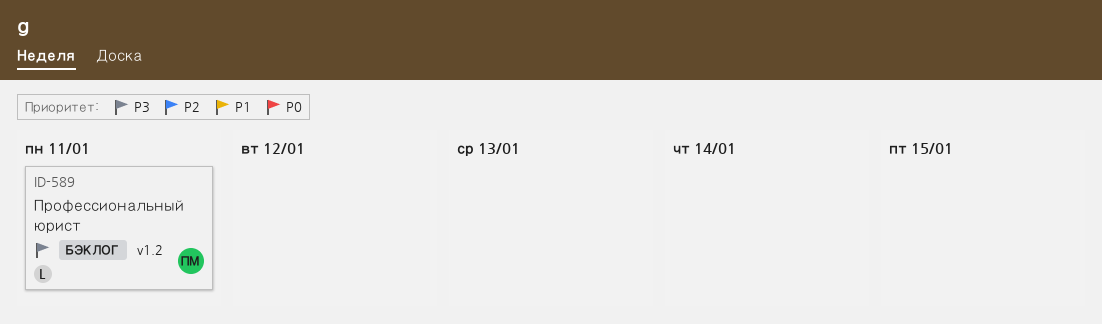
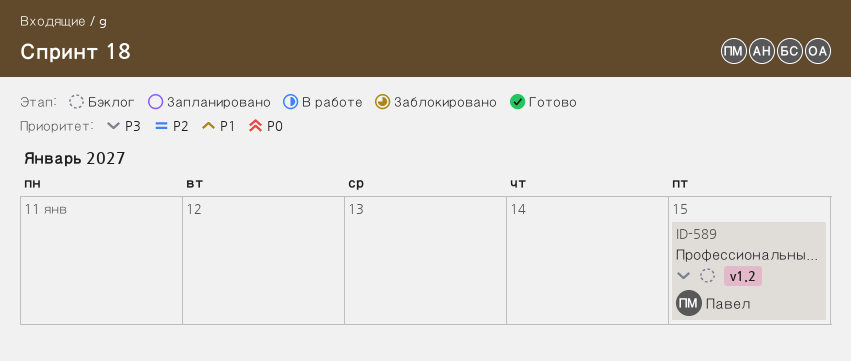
ID-589, due: Jan 11 -> Jan 15

